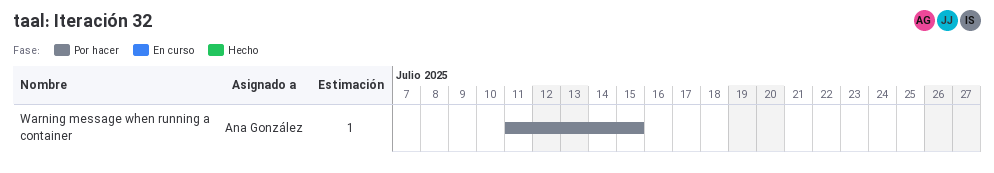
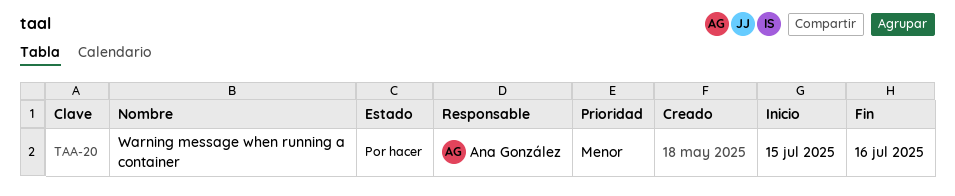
Warning message when running a container, start: Jul 11 -> Jul 15
Warning message when running a container, due: Jul 15 -> Jul 16

